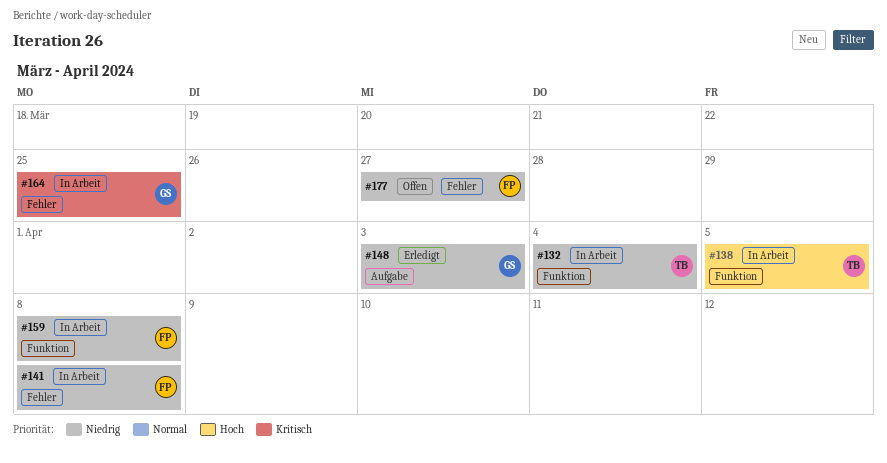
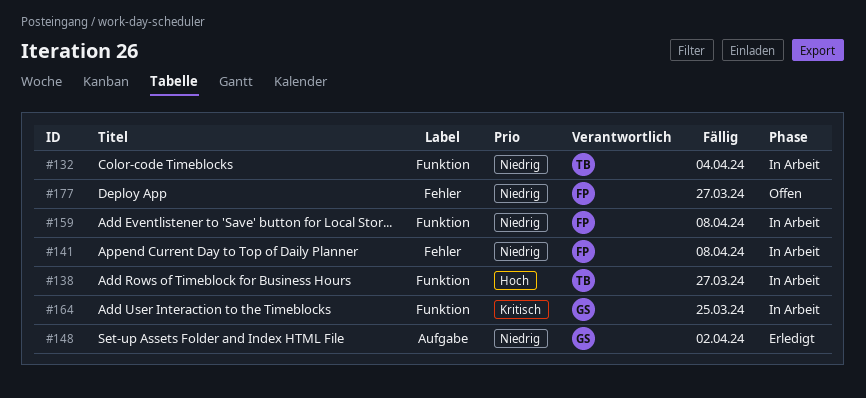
#138, due: Apr 5 -> Mar 27
#148, due: Apr 3 -> Apr 2
#164, label: Fehler -> Funktion

